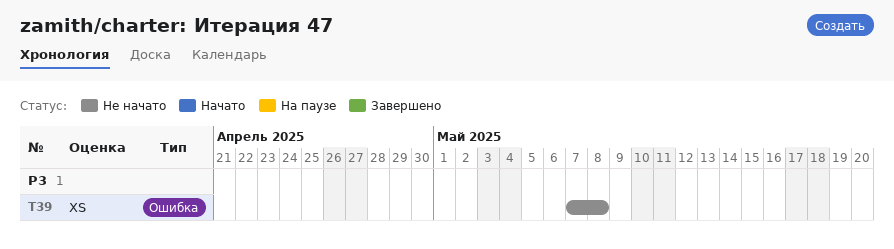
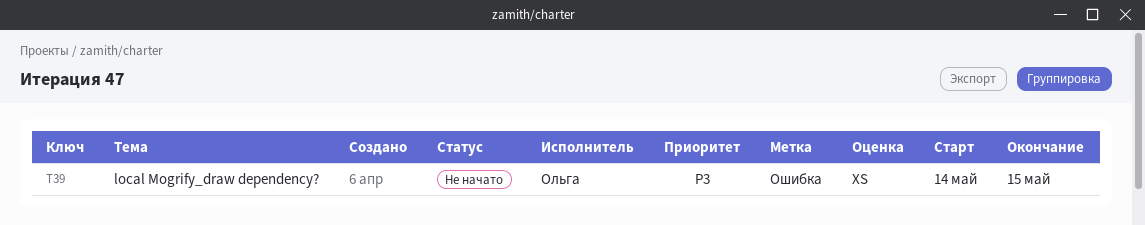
T39, start: May 7 -> May 14
T39, due: May 8 -> May 15

